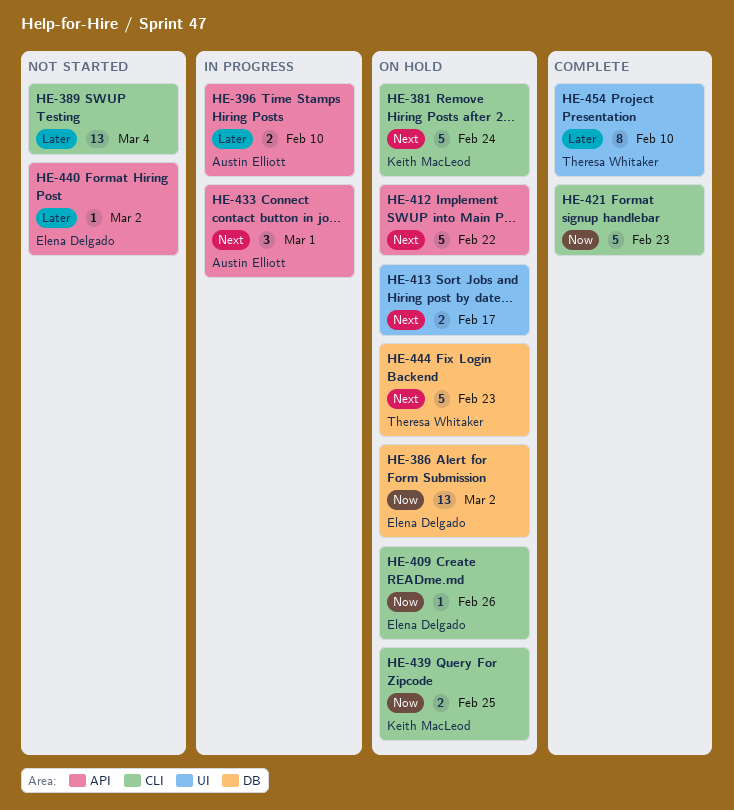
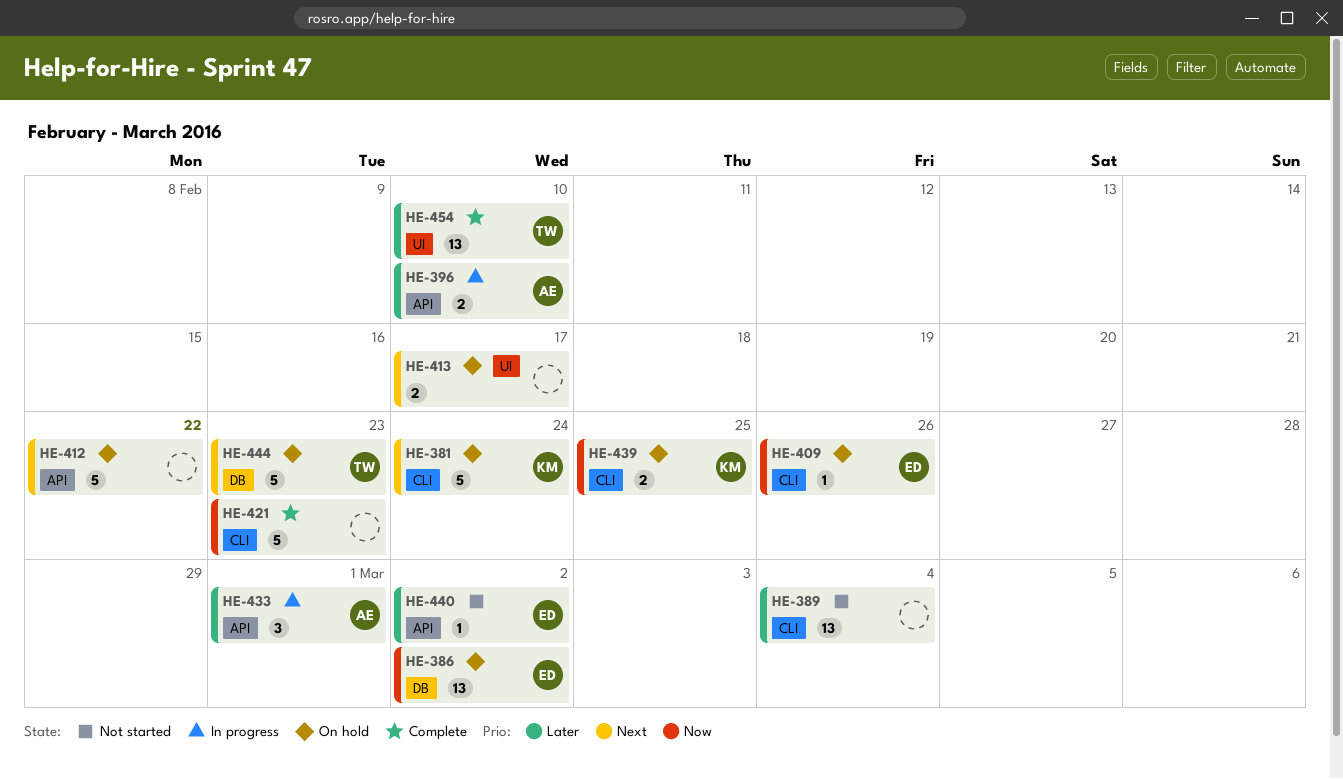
HE-433, priority: Next -> Later
HE-454, estimate: 8 -> 13

